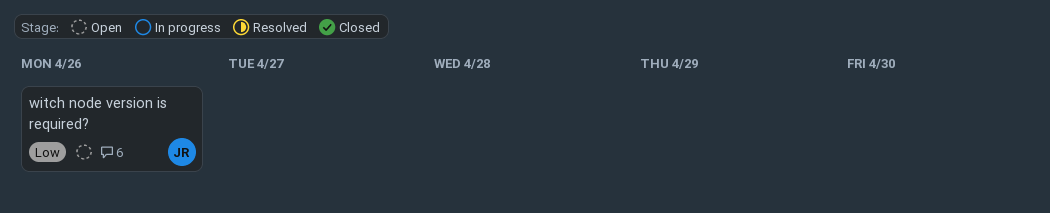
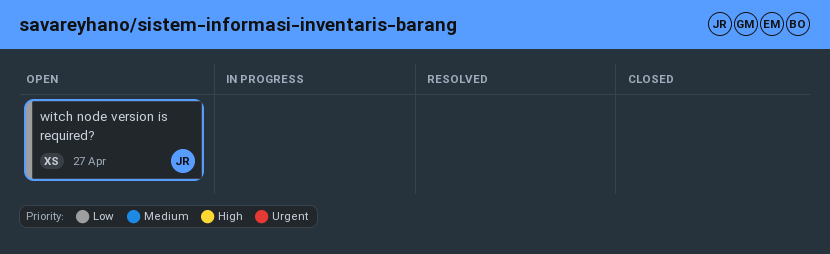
witch node version is required?, due: Apr 26 -> Apr 27

